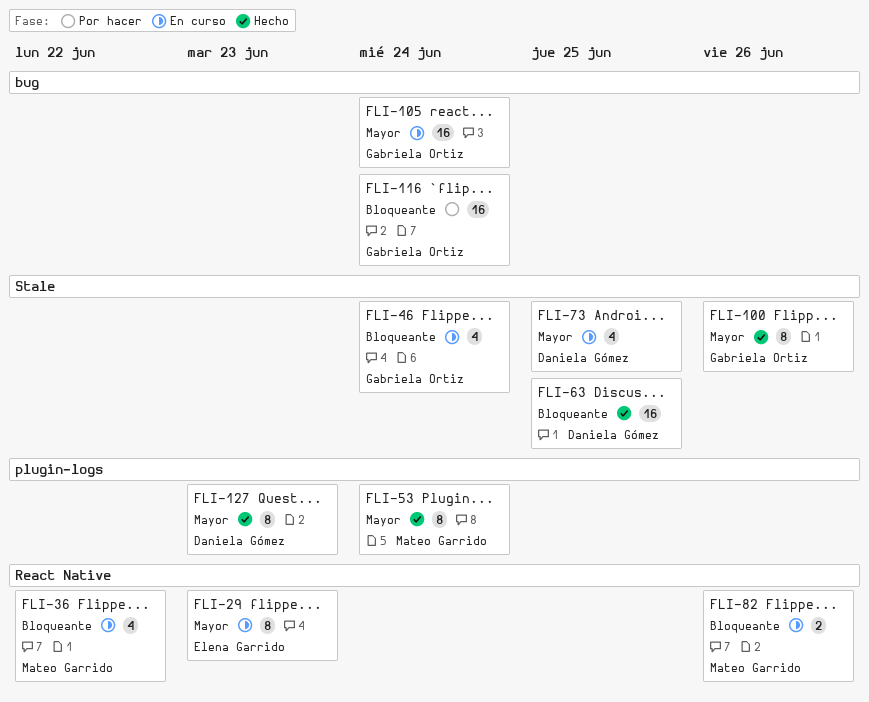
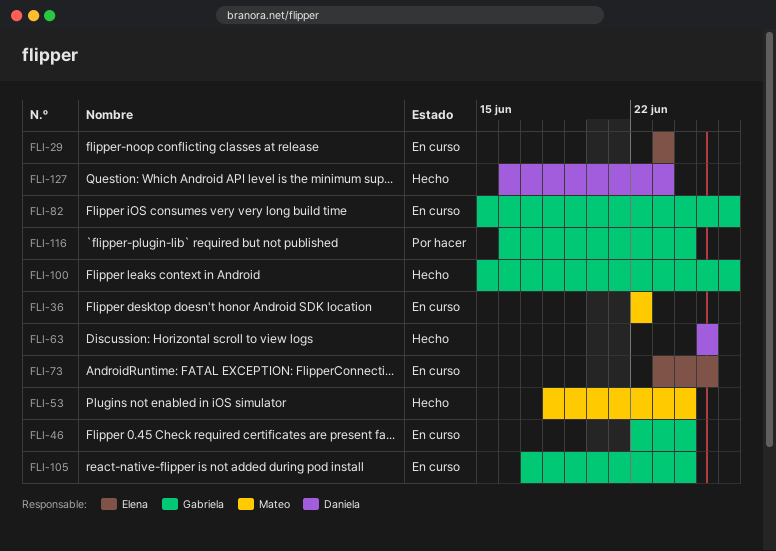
FLI-73, owner: Daniela Gómez -> Elena Garrido
FLI-82, owner: Mateo Garrido -> Gabriela Ortiz

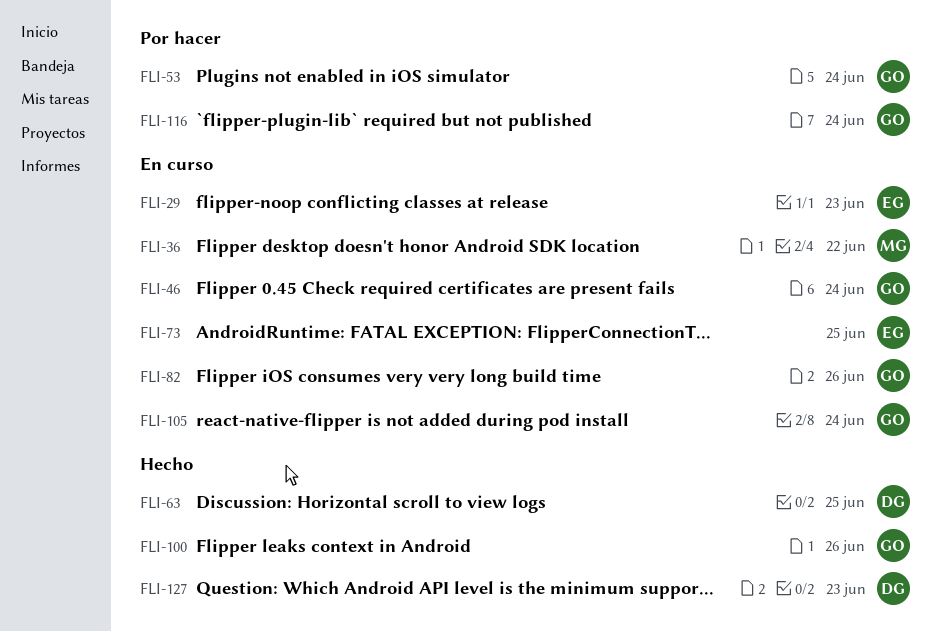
FLI-53, status: Hecho -> Por hacer
FLI-53, owner: Mateo -> Gabriela

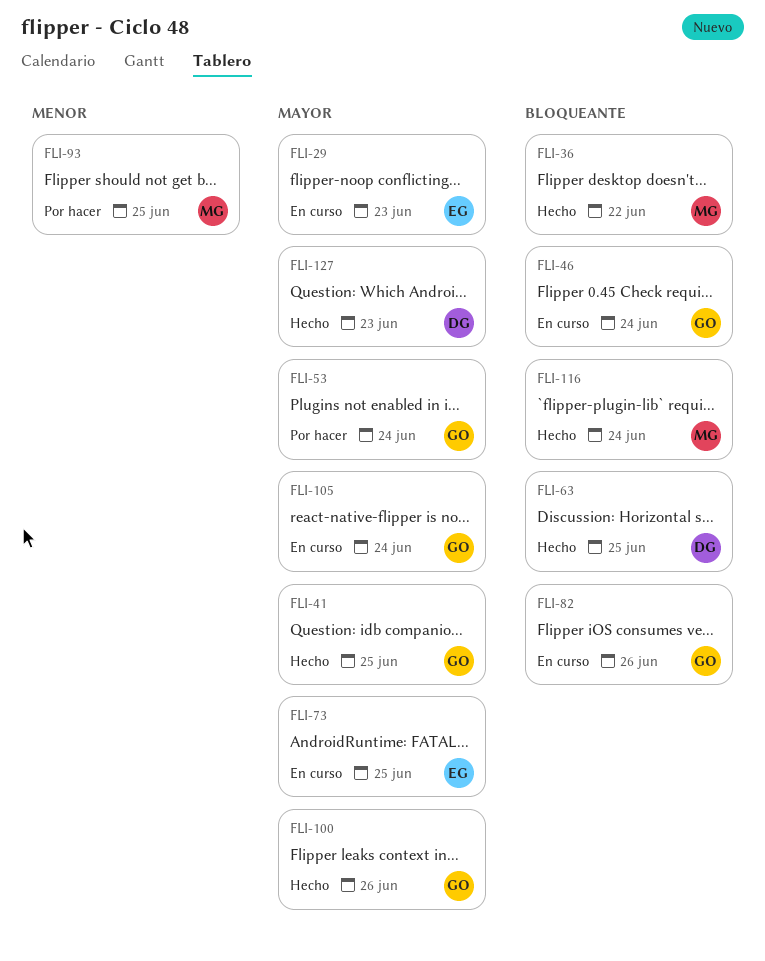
FLI-36, status: En curso -> Hecho
FLI-41: none -> present
FLI-93: none -> present
FLI-116, status: Por hacer -> Hecho
FLI-116, owner: GO -> MG

